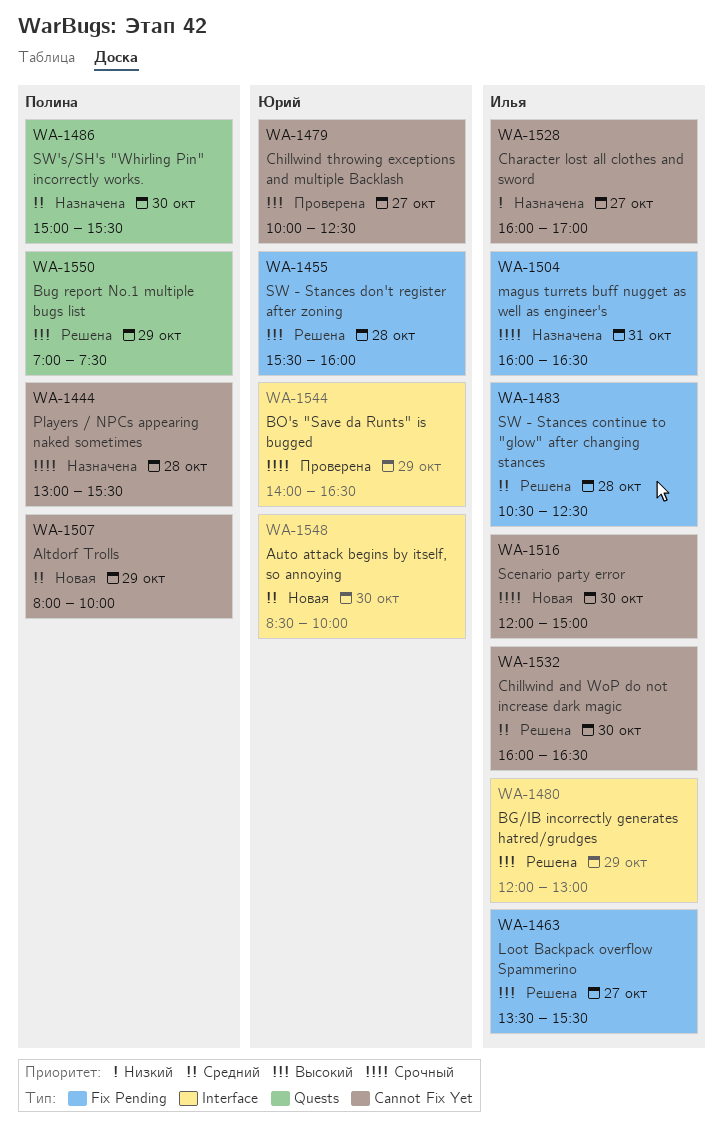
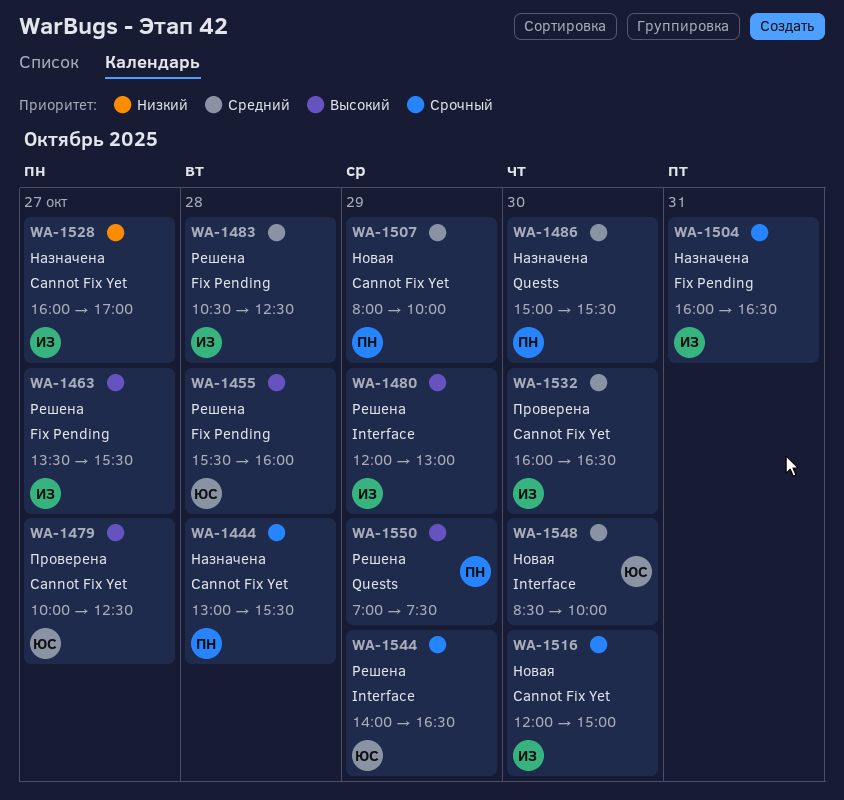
WA-1532, status: Решена -> Проверена
WA-1544, status: Проверена -> Решена

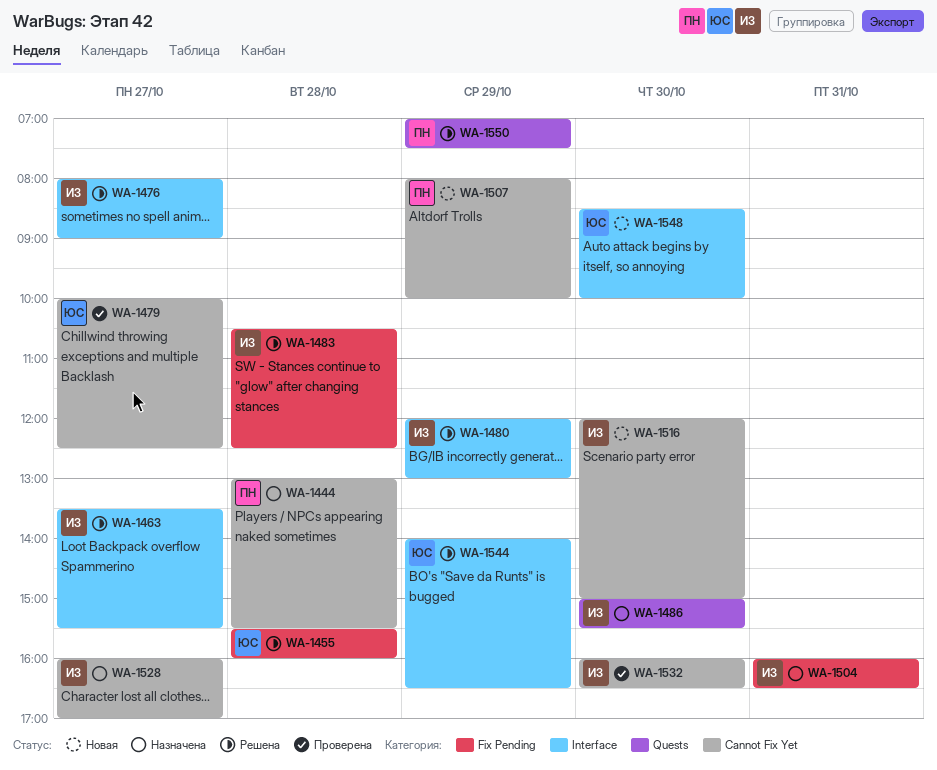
WA-1463, label: Fix Pending -> Interface
WA-1476: none -> present
WA-1486, owner: ПН -> ИЗ

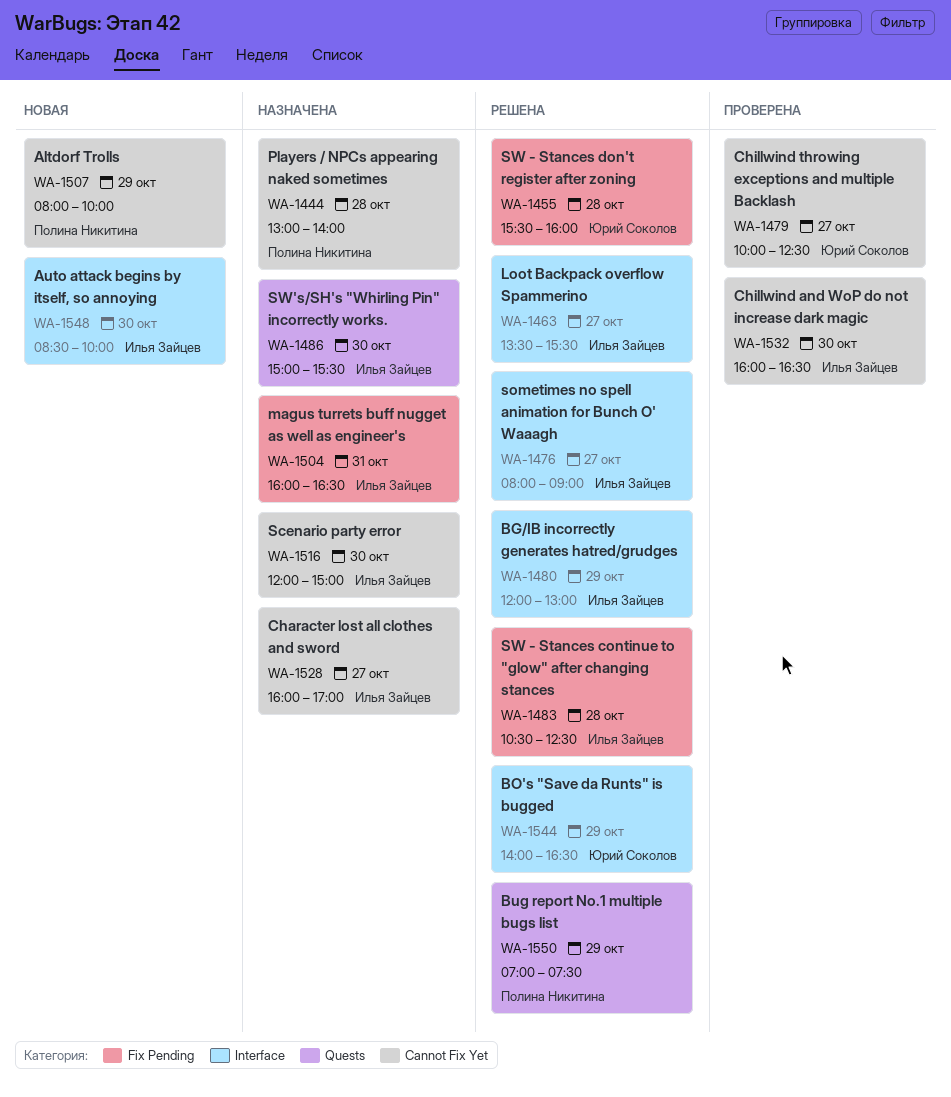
WA-1444, ends: 15:30 -> 14:00
WA-1516, status: Новая -> Назначена
WA-1548, owner: Юрий Соколов -> Илья Зайцев

